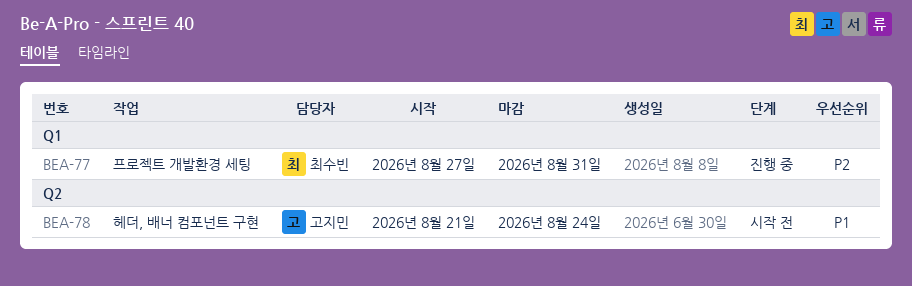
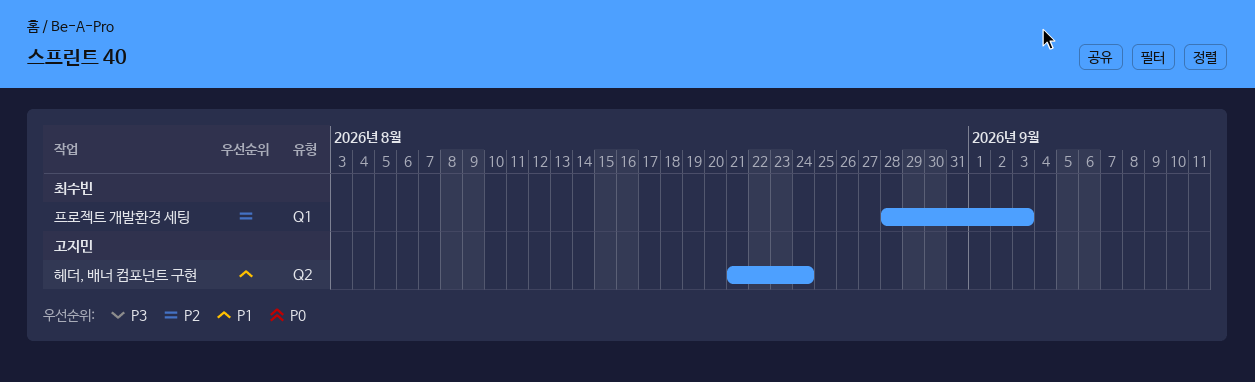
프로젝트 개발환경 세팅, start: Aug 27 -> Aug 28
프로젝트 개발환경 세팅, due: Aug 31 -> Sep 3

